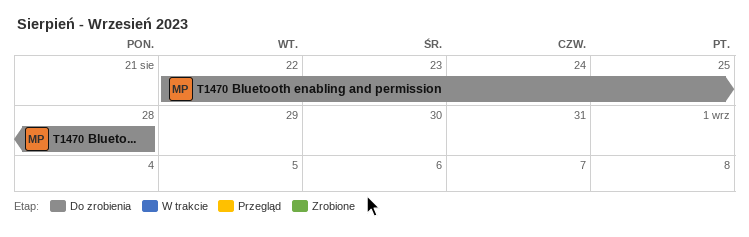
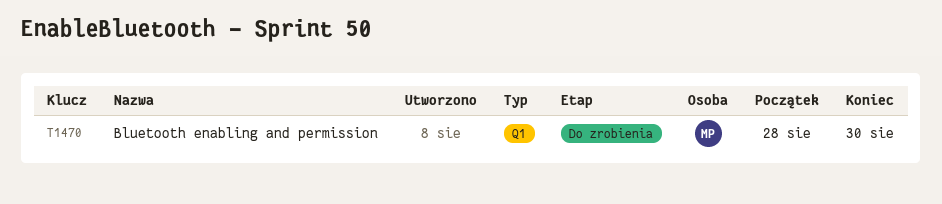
T1470, start: Aug 22 -> Aug 28
T1470, due: Aug 28 -> Aug 30

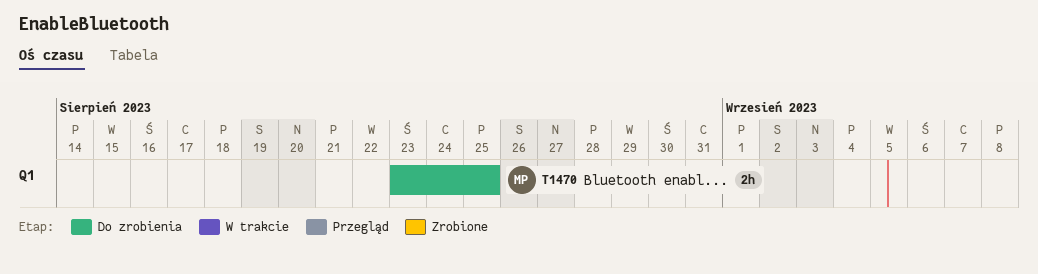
T1470, start: Aug 28 -> Aug 23
T1470, due: Aug 30 -> Aug 25

